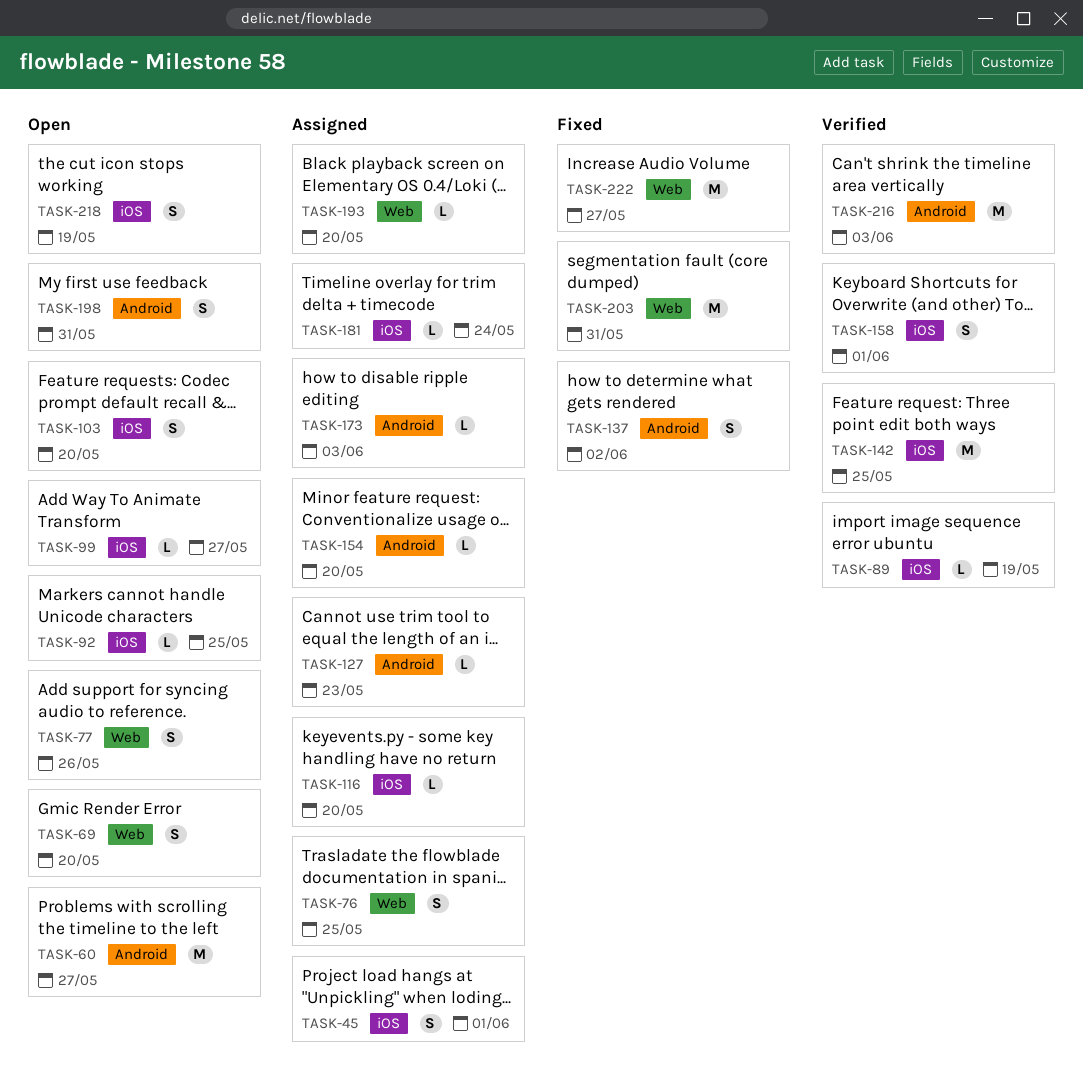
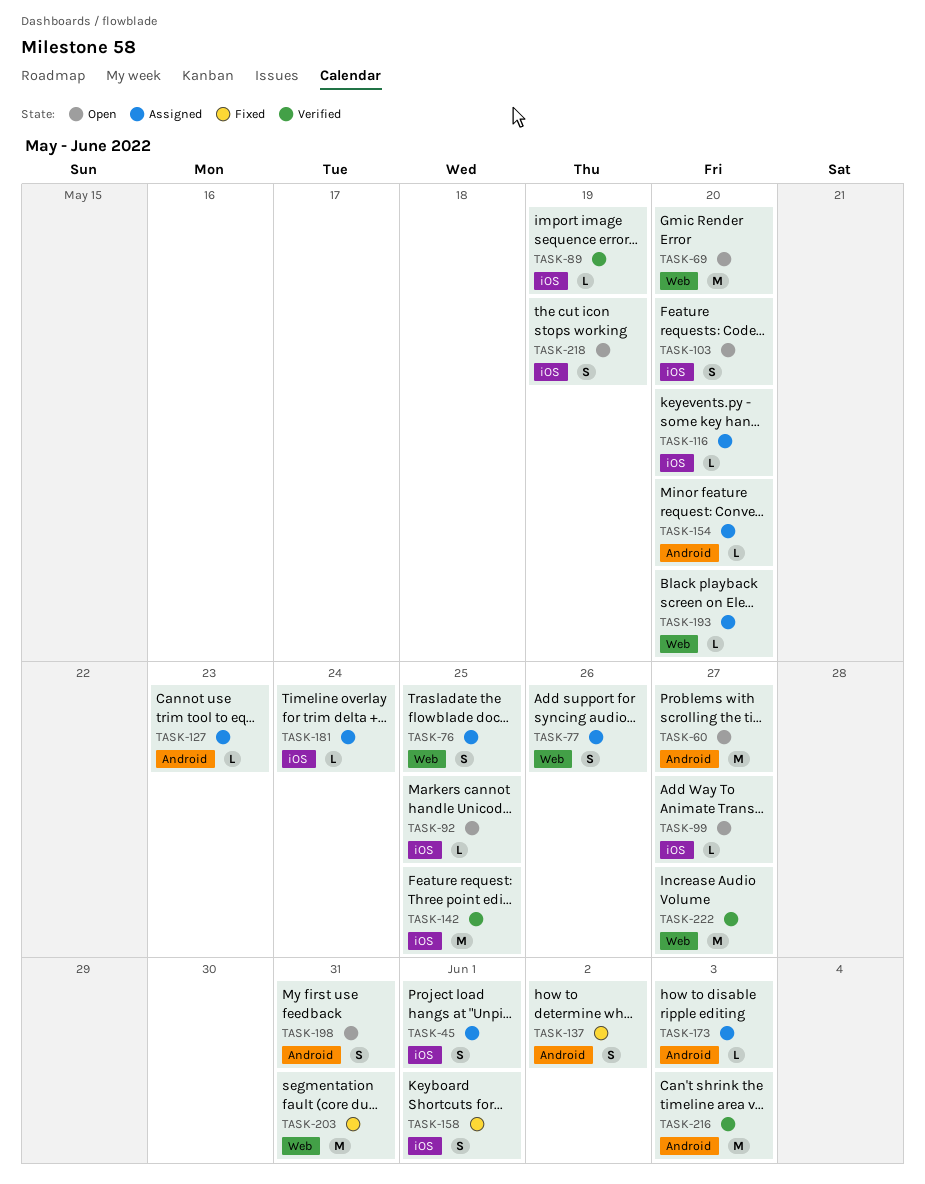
TASK-69, estimate: S -> M
TASK-77, status: Open -> Assigned
TASK-158, status: Verified -> Fixed
TASK-222, status: Fixed -> Verified

